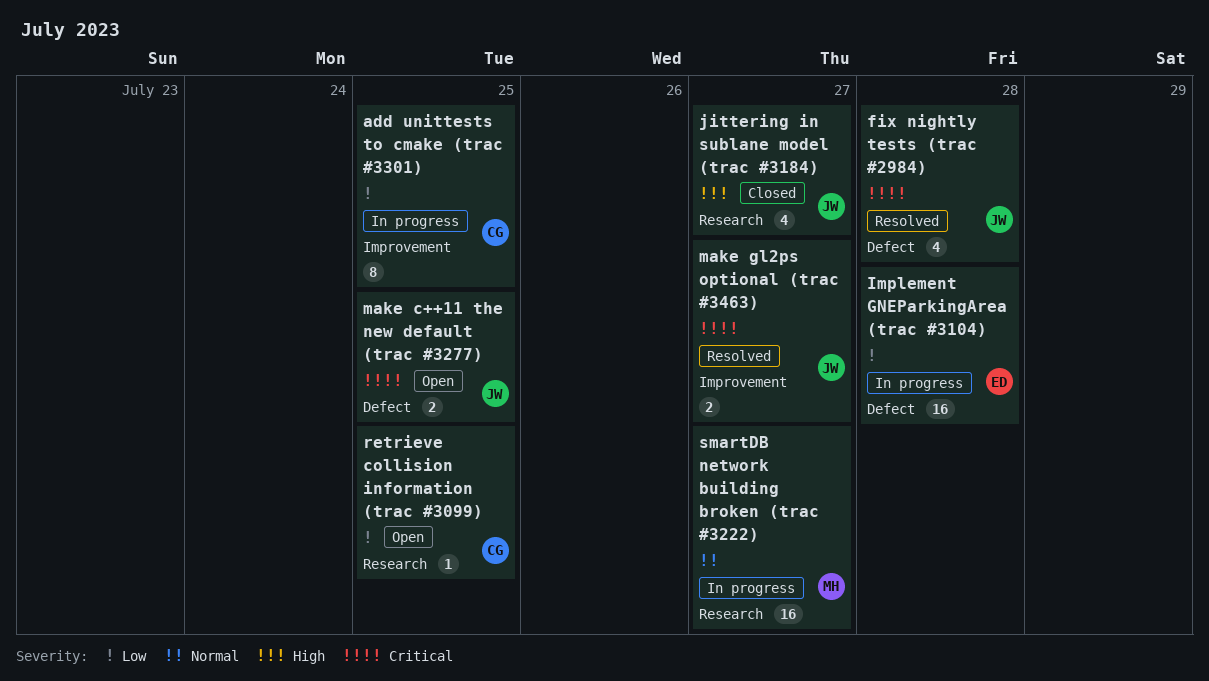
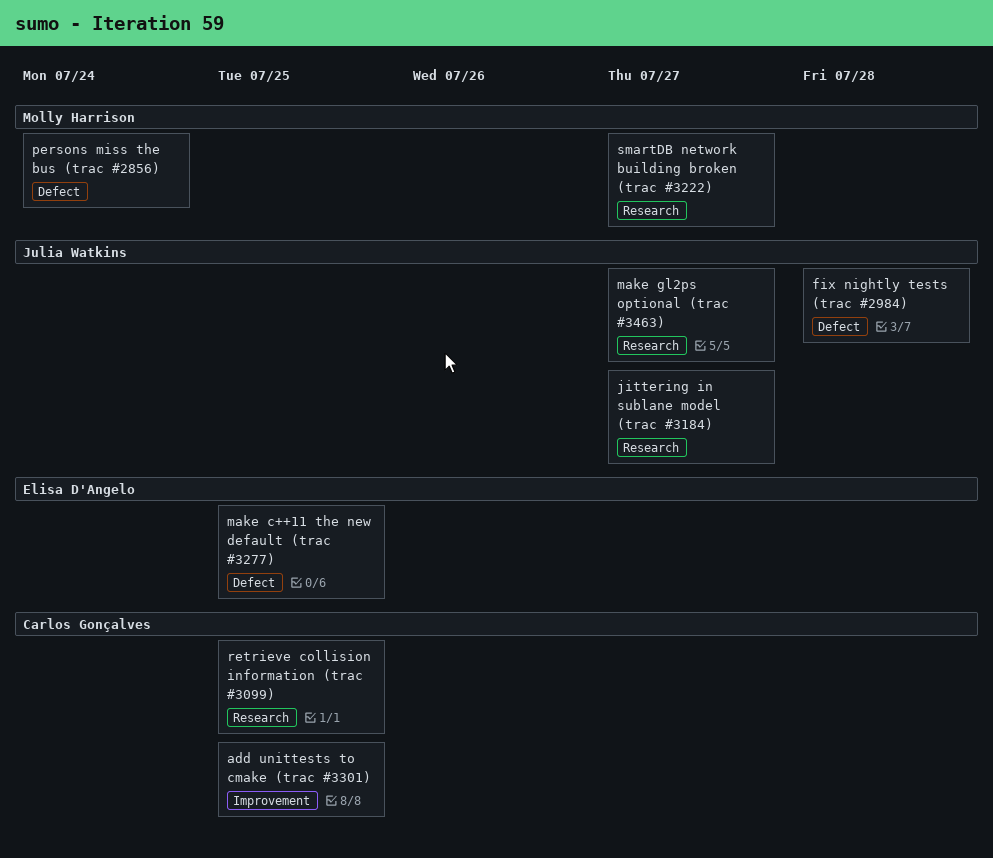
Implement GNEParkingArea (trac #3104): present -> none
make c++11 the new default (trac #3277), owner: Julia Watkins -> Elisa D'Angelo
make gl2ps optional (trac #3463), label: Improvement -> Research
persons miss the bus (trac #2856): none -> present

